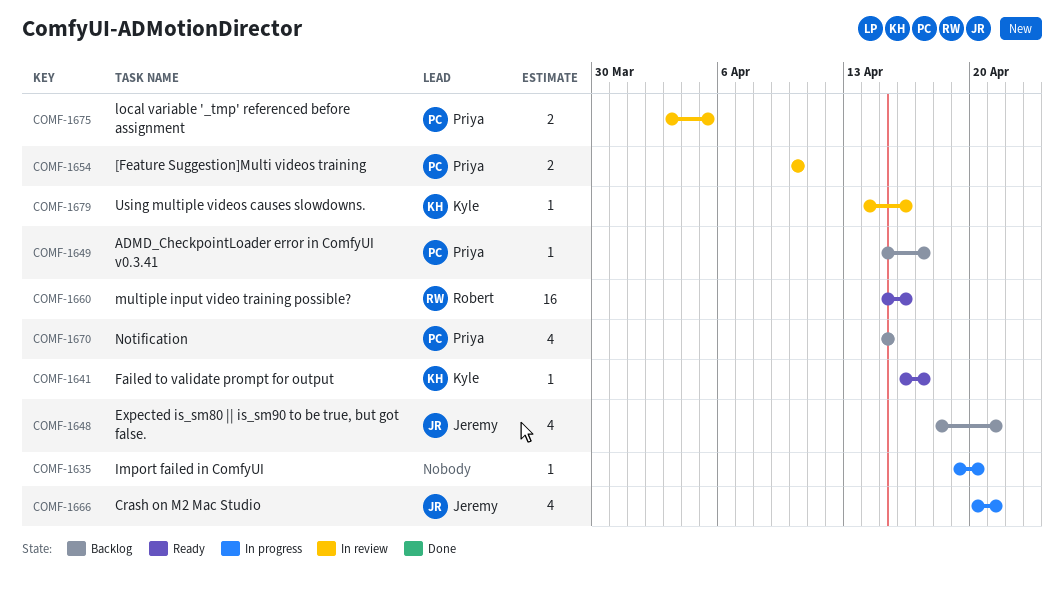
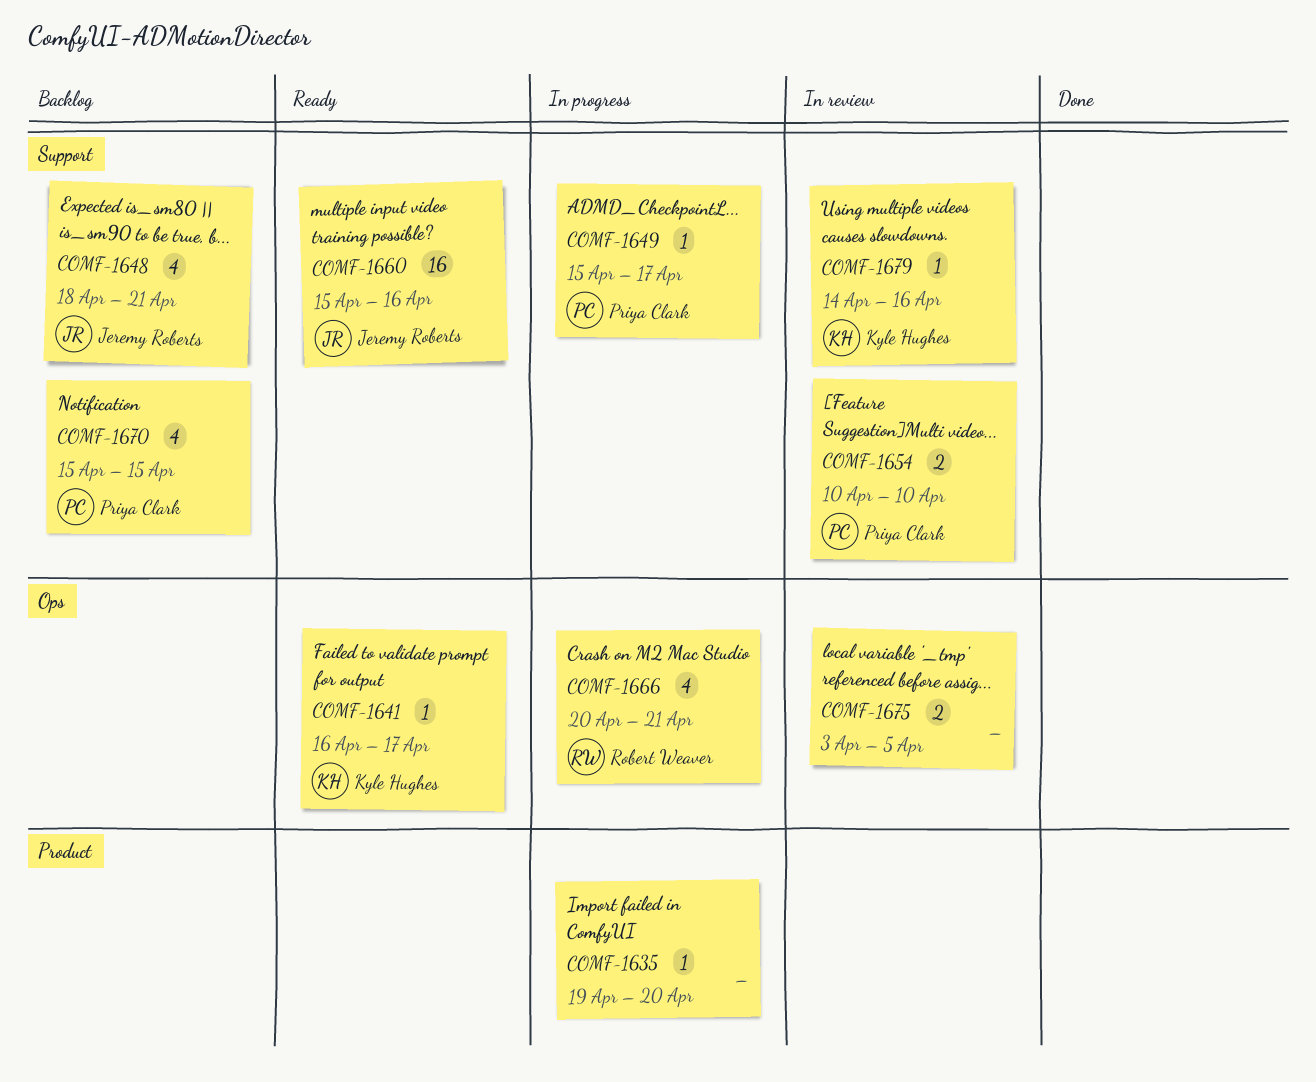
COMF-1649, status: Backlog -> In progress
COMF-1660, owner: Robert Weaver -> Jeremy Roberts
COMF-1666, owner: Jeremy Roberts -> Robert Weaver
COMF-1675, owner: Priya Clark -> none

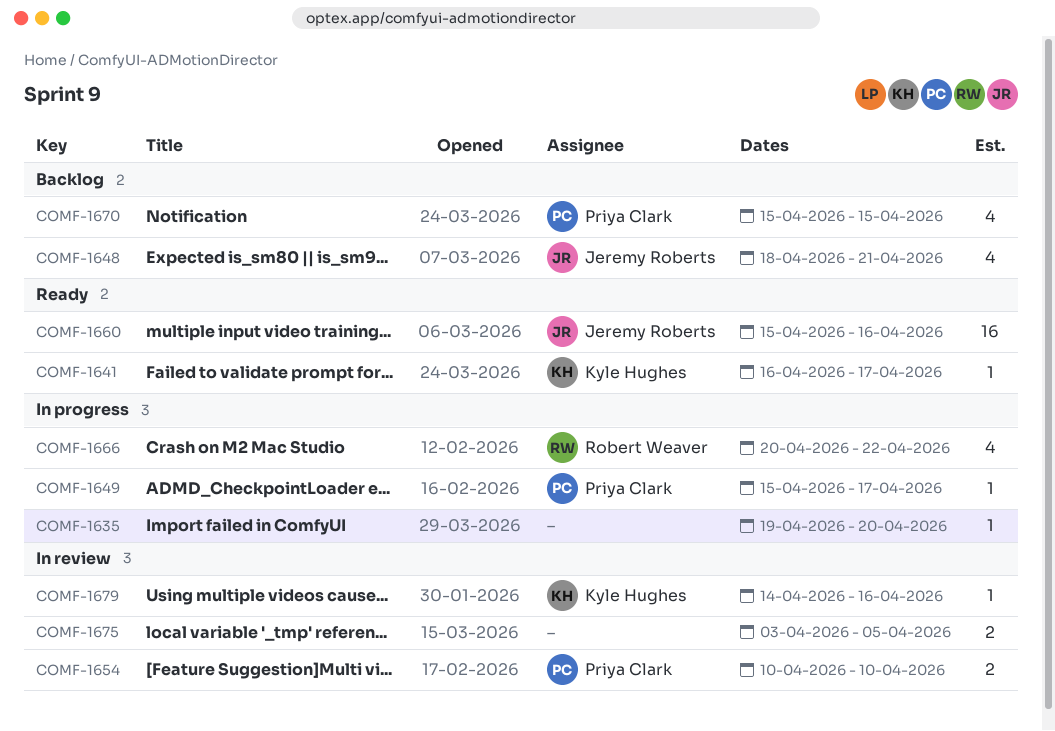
COMF-1666, due: Apr 21 -> Apr 22

